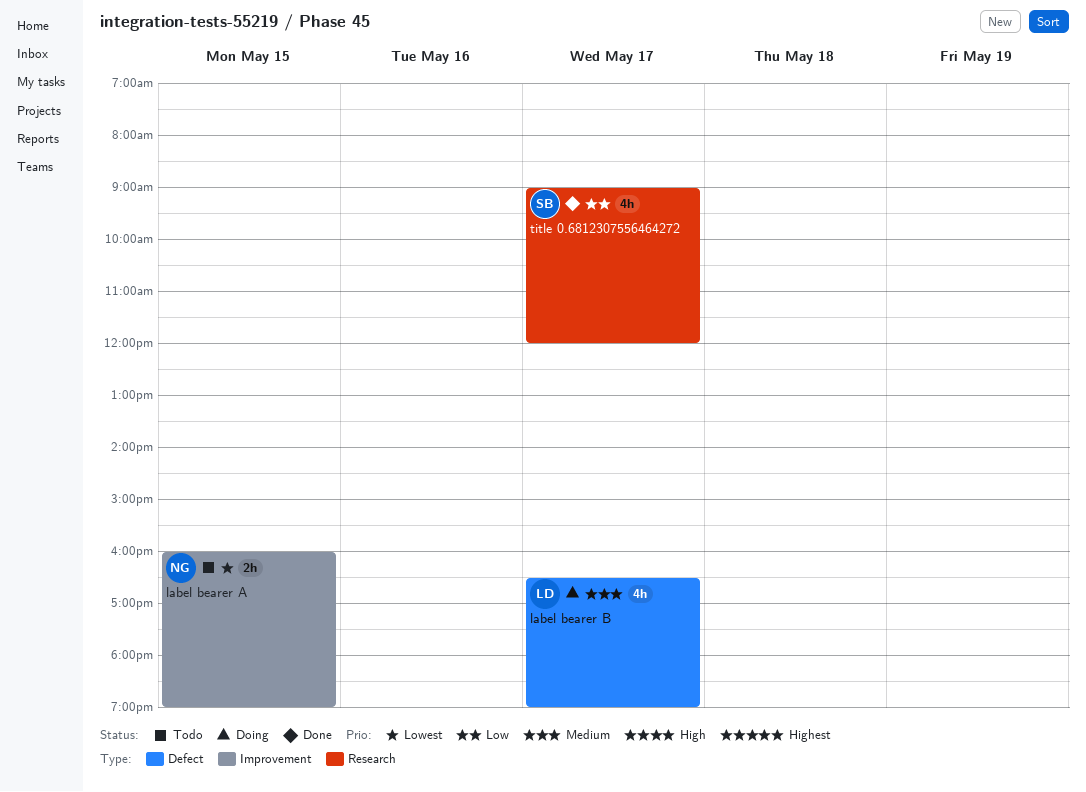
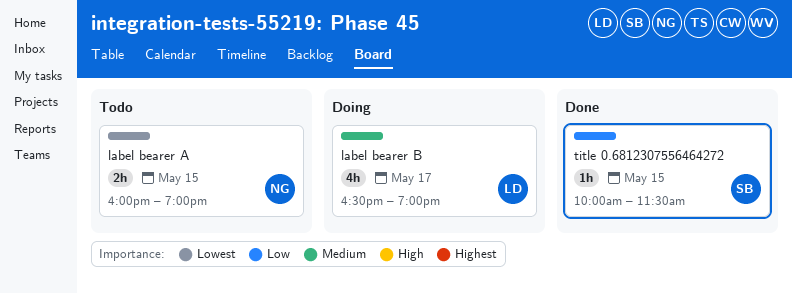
title 0.6812307556464272, estimate: 4h -> 1h
title 0.6812307556464272, day: May 17 -> May 15
title 0.6812307556464272, begins: 09:00 -> 10:00
title 0.6812307556464272, ends: 12:00 -> 11:30

